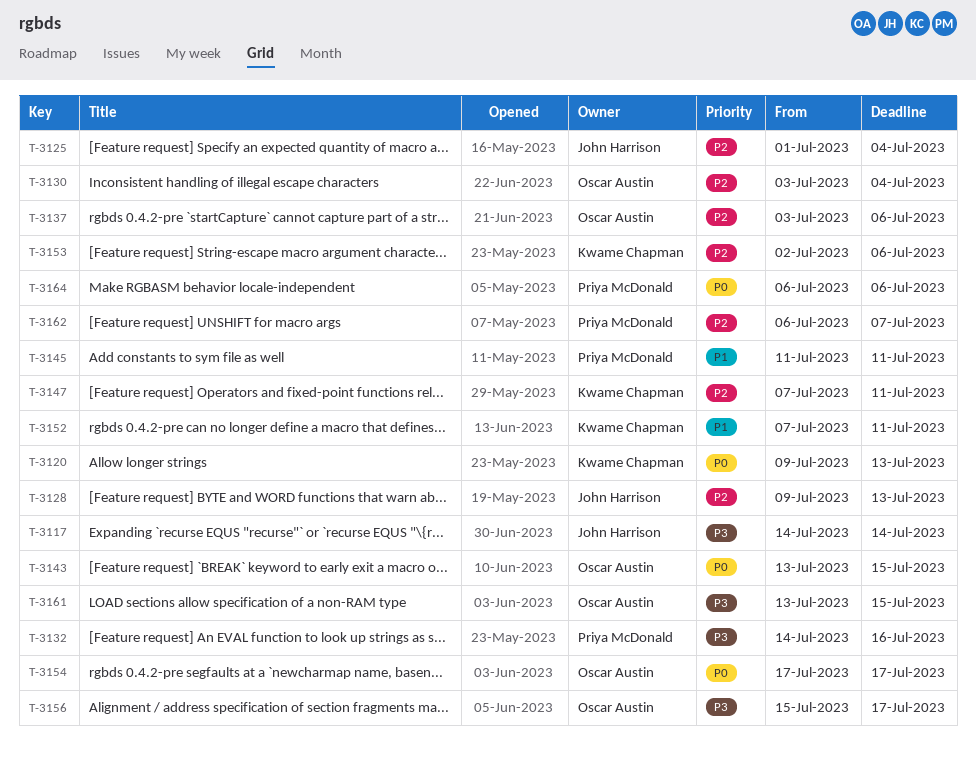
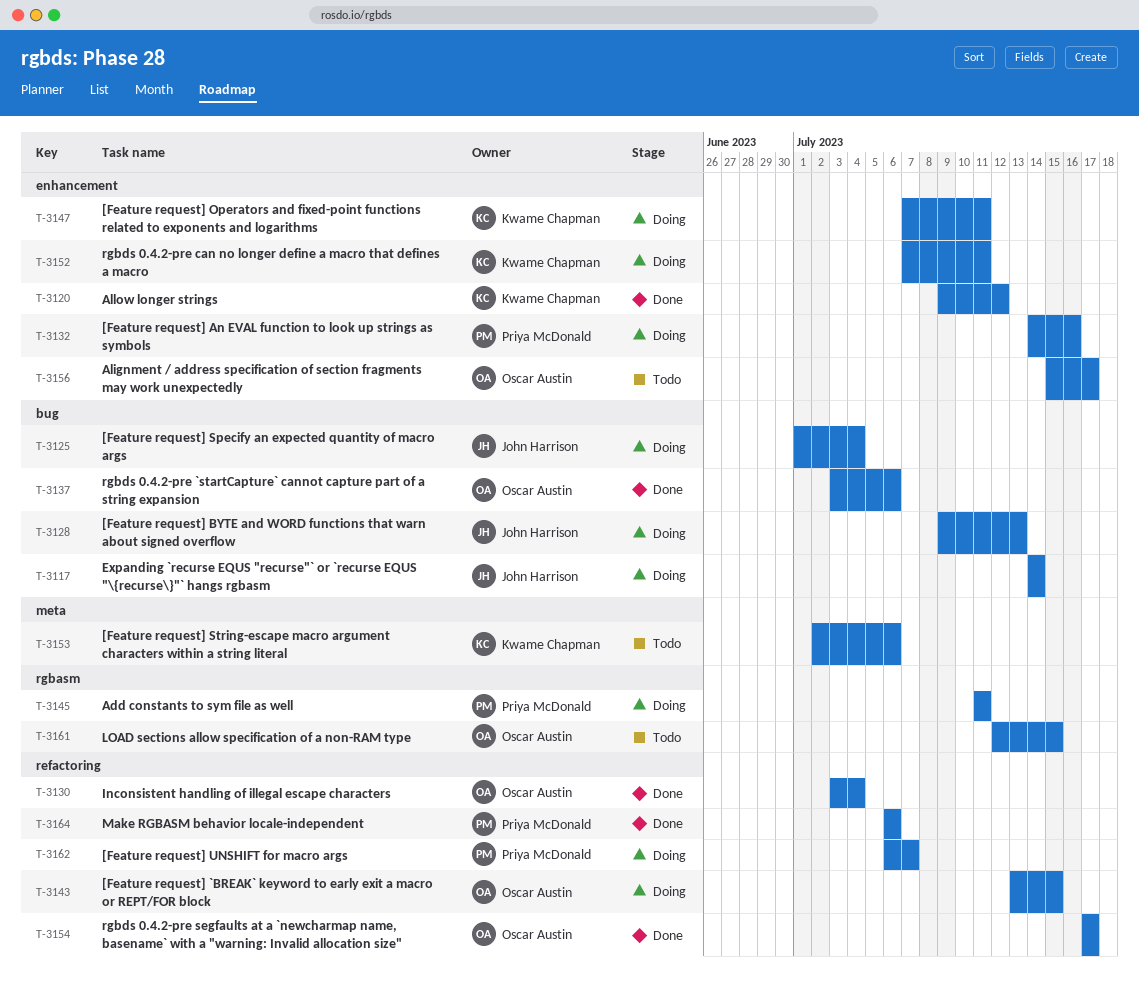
T-3120, due: Jul 13 -> Jul 12
T-3161, start: Jul 13 -> Jul 12

